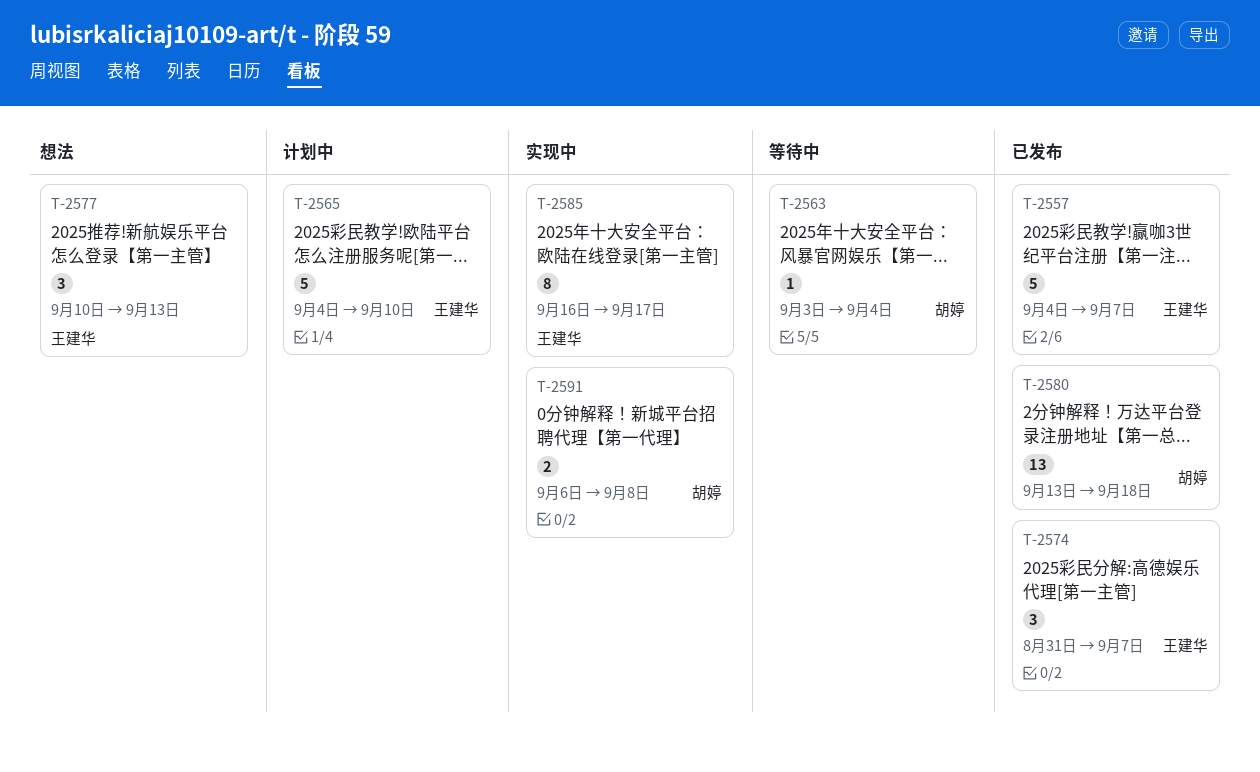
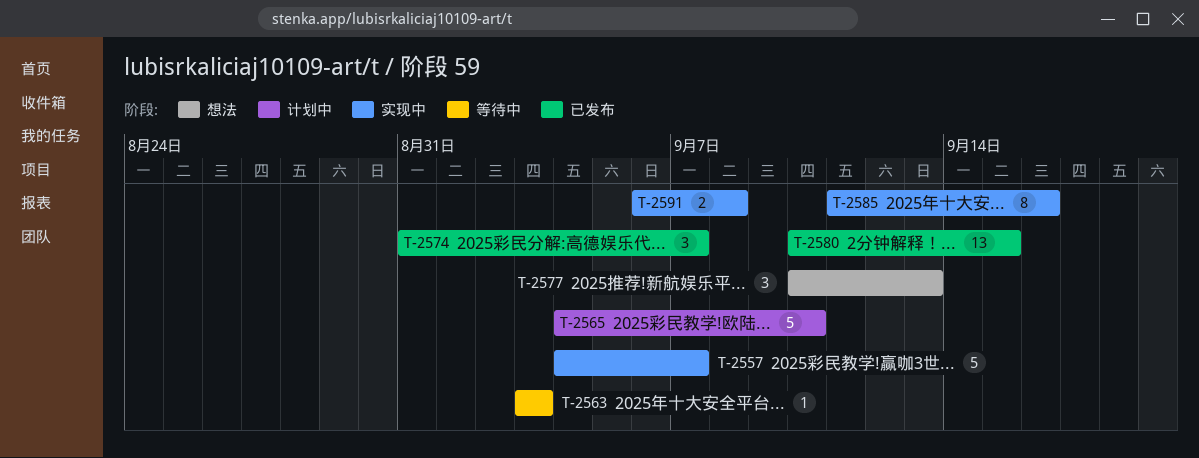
T-2557, status: 已发布 -> 实现中
T-2563, due: Sep 4 -> Sep 3
T-2580, start: Sep 13 -> Sep 10
T-2580, due: Sep 18 -> Sep 15
T-2585, start: Sep 16 -> Sep 11
T-2585, due: Sep 17 -> Sep 16

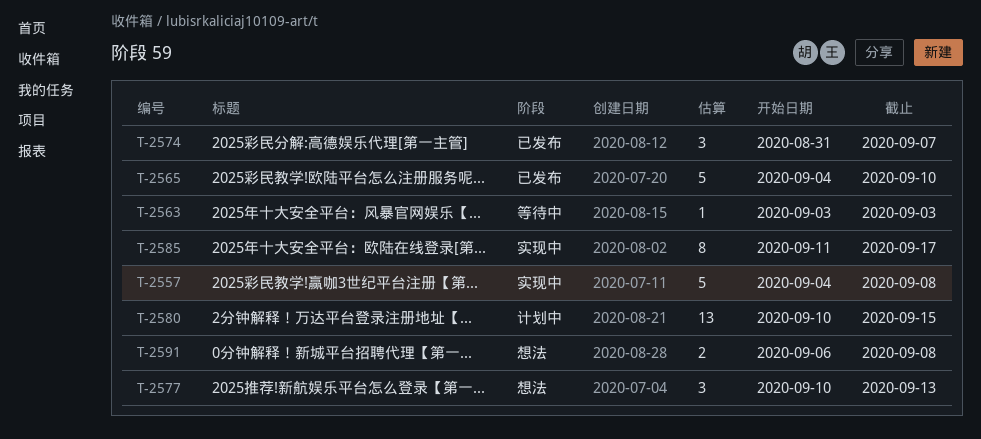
T-2557, due: Sep 7 -> Sep 8
T-2565, status: 计划中 -> 已发布
T-2580, status: 已发布 -> 计划中
T-2585, due: Sep 16 -> Sep 17
T-2591, status: 实现中 -> 想法

